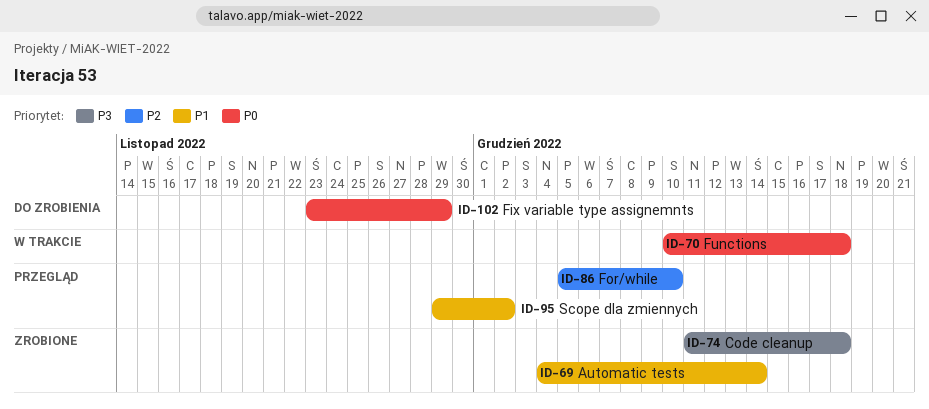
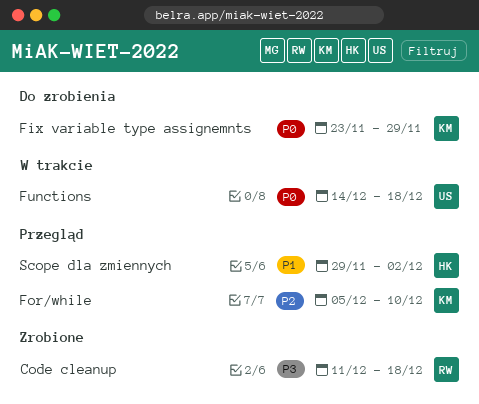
Automatic tests: present -> none
Functions, start: Dec 10 -> Dec 14

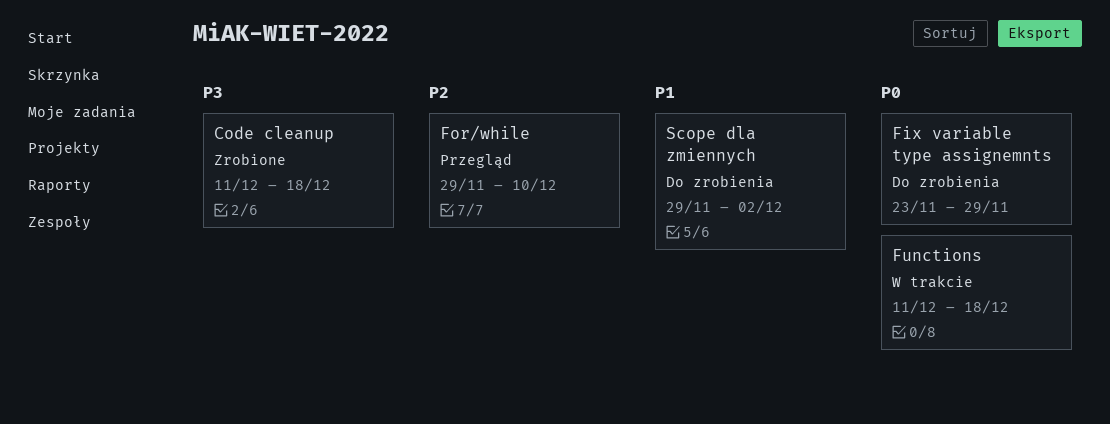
For/while, start: Dec 5 -> Nov 29
Functions, start: Dec 14 -> Dec 11
Scope dla zmiennych, status: Przegląd -> Do zrobienia

